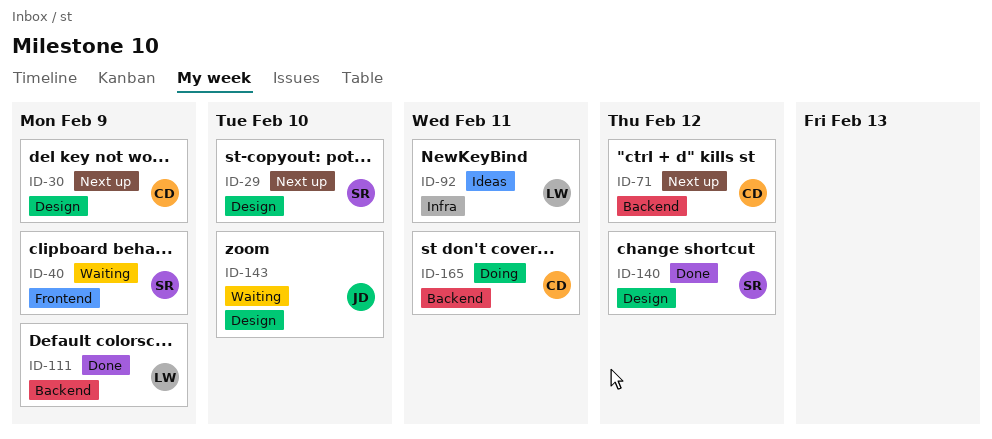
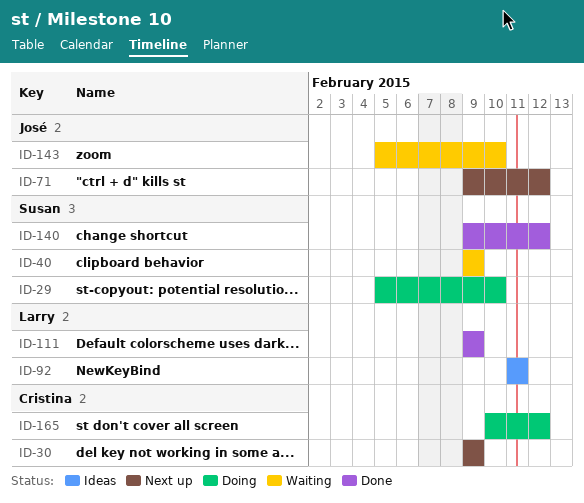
ID-29, status: Next up -> Doing
ID-71, owner: Cristina -> José
ID-165, due: Feb 11 -> Feb 12

